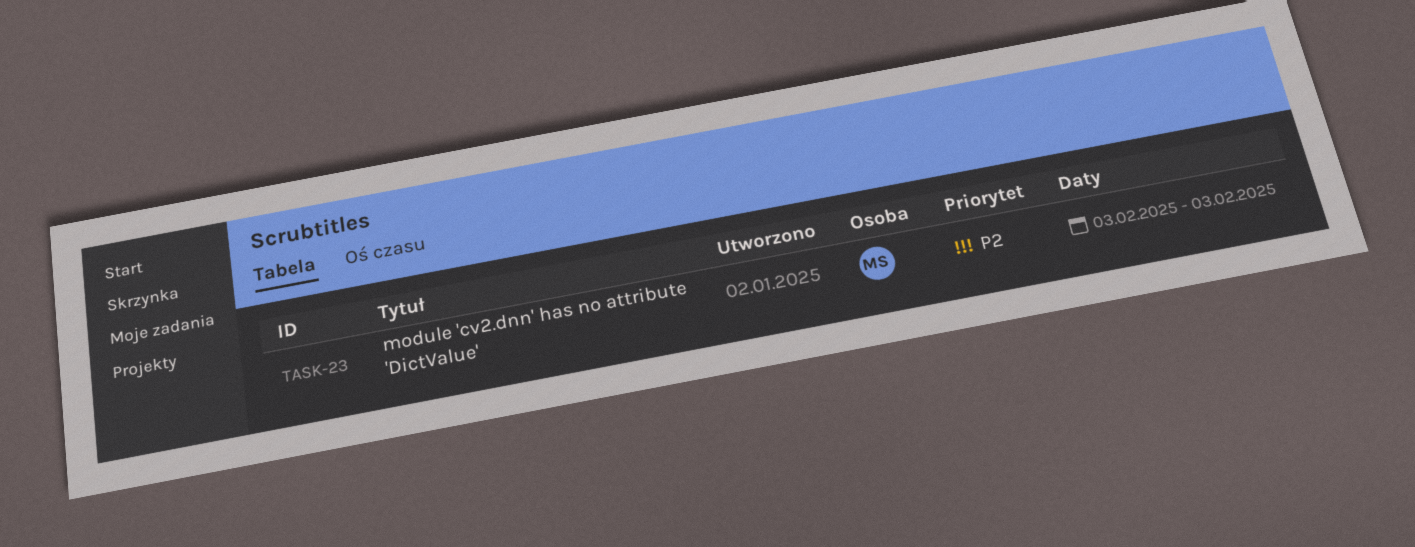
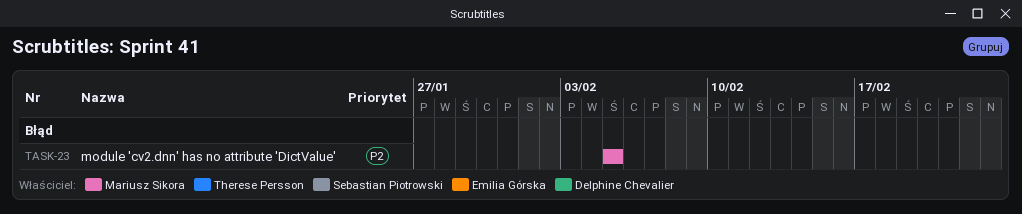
TASK-23, start: Feb 3 -> Feb 5
TASK-23, due: Feb 3 -> Feb 5

